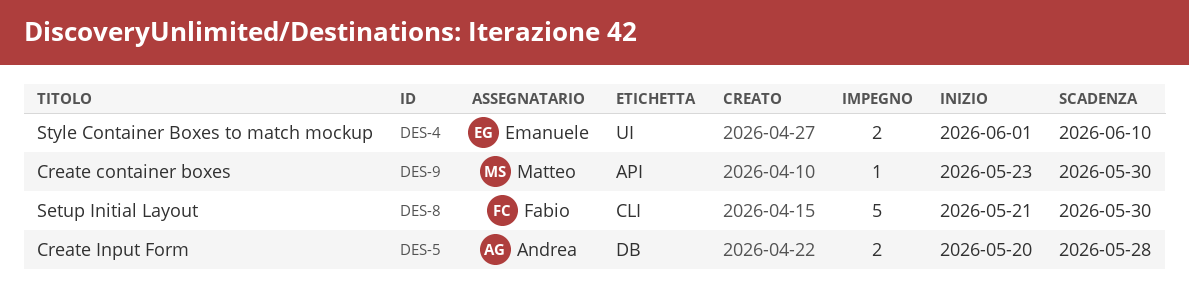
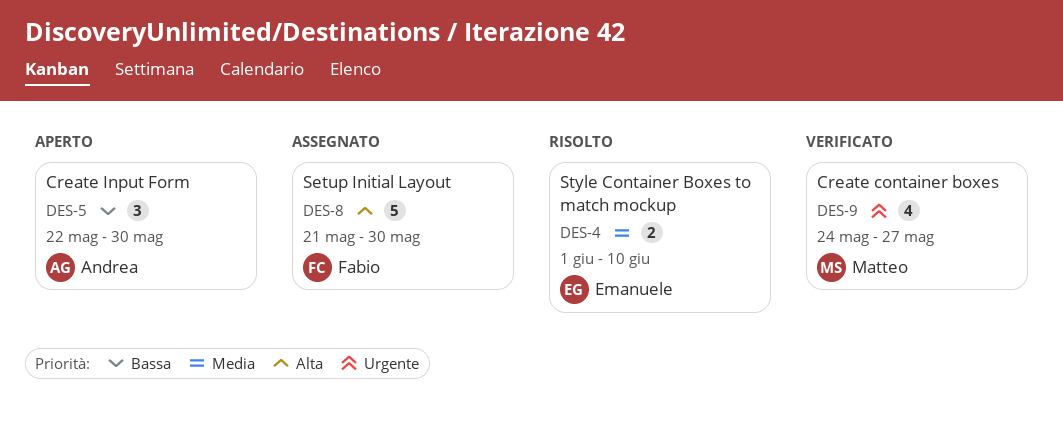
DES-5, estimate: 2 -> 3
DES-5, start: May 20 -> May 22
DES-5, due: May 28 -> May 30
DES-9, estimate: 1 -> 4
DES-9, start: May 23 -> May 24
DES-9, due: May 30 -> May 27

